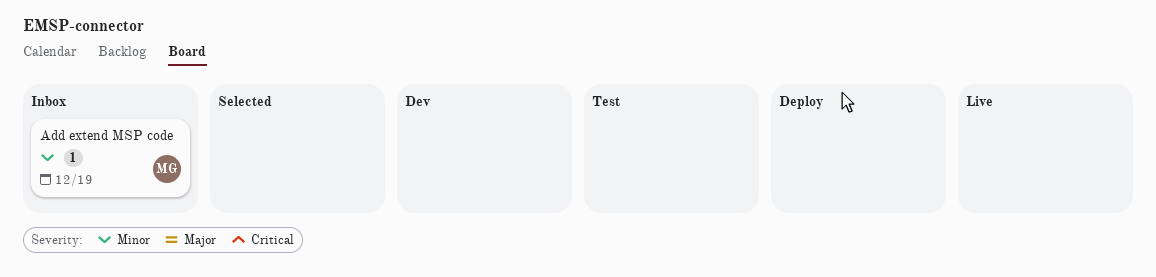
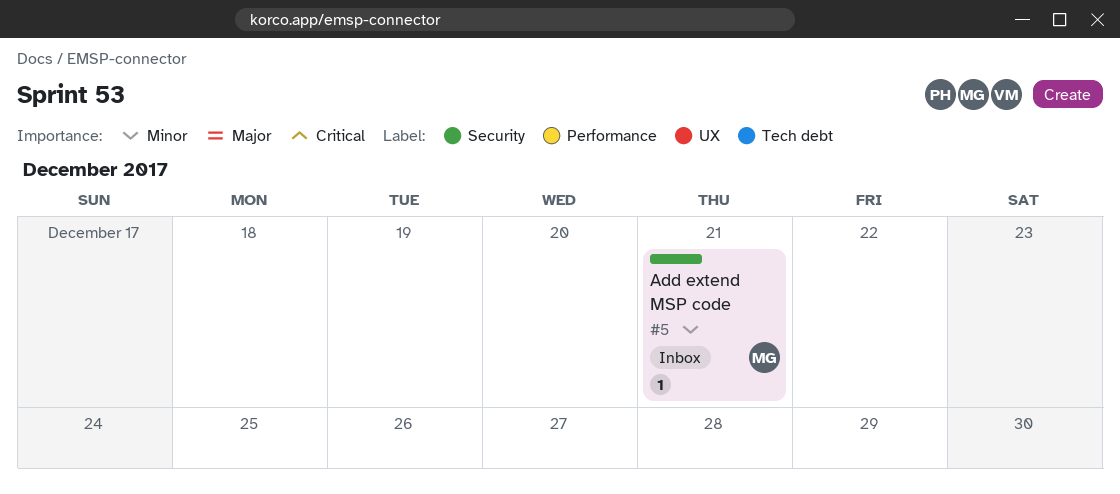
Add extend MSP code, due: Dec 19 -> Dec 21

